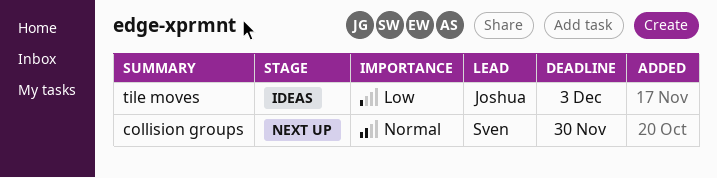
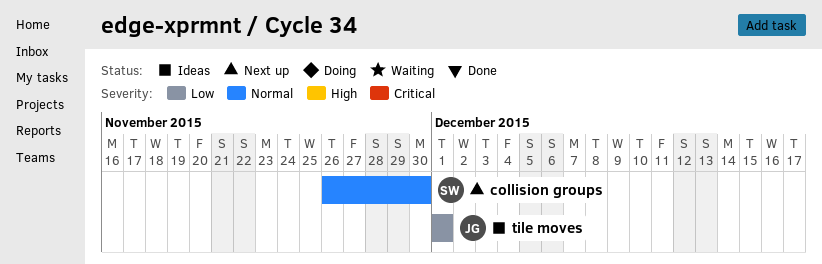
tile moves, due: Dec 3 -> Dec 1

